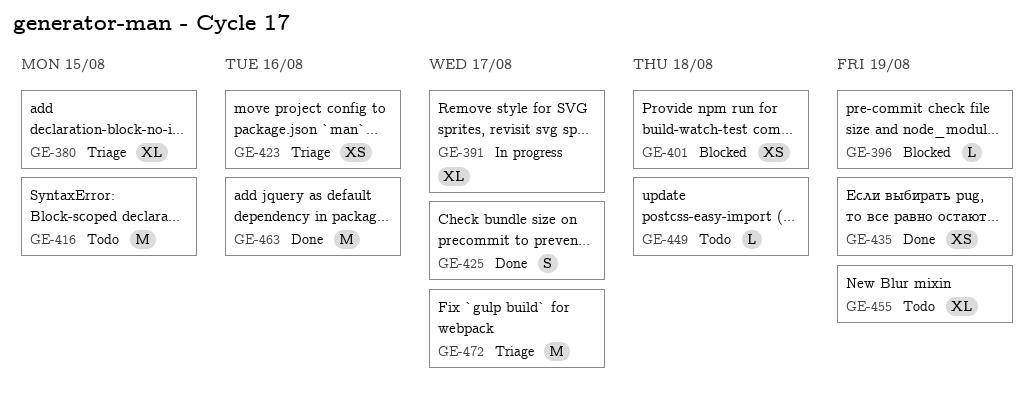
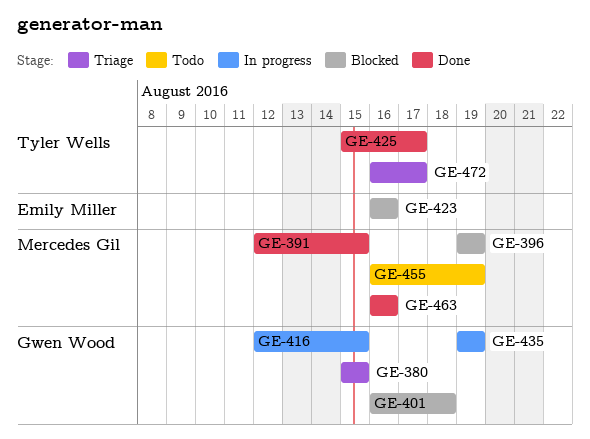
GE-391, status: In progress -> Done
GE-391, due: Aug 17 -> Aug 15
GE-416, status: Todo -> In progress
GE-423, status: Triage -> Blocked
GE-435, status: Done -> In progress
GE-449: present -> none

